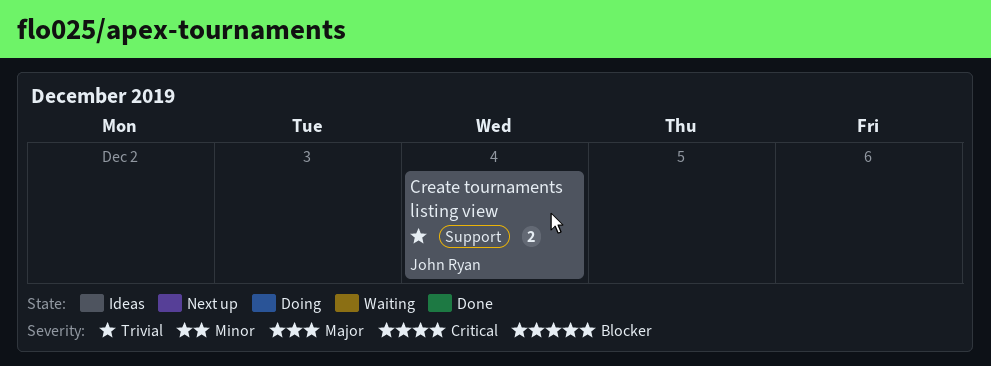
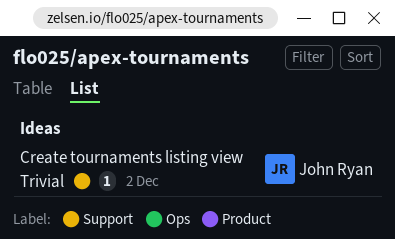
Create tournaments listing view, estimate: 2 -> 1
Create tournaments listing view, due: Dec 4 -> Dec 2

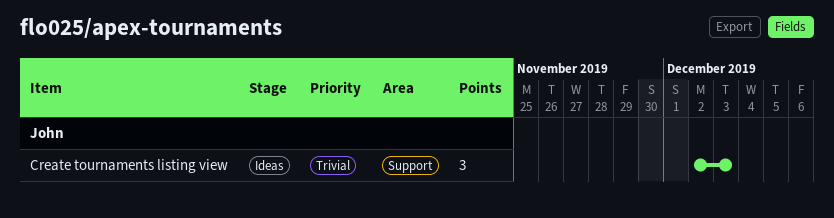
Create tournaments listing view, estimate: 1 -> 3
Create tournaments listing view, due: Dec 2 -> Dec 3

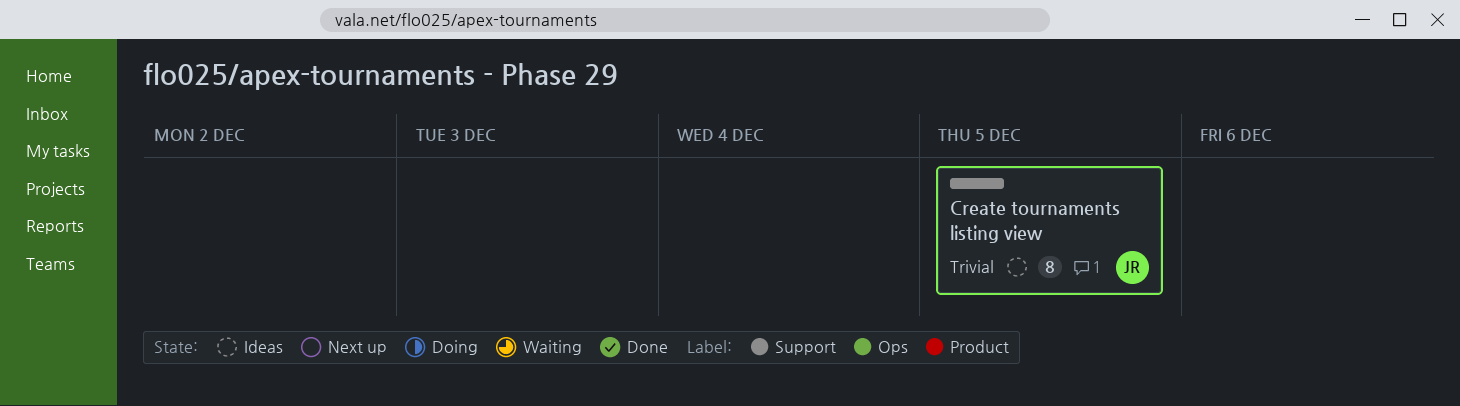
Create tournaments listing view, estimate: 3 -> 8
Create tournaments listing view, due: Dec 3 -> Dec 5

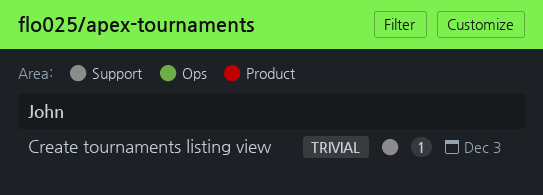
Create tournaments listing view, estimate: 8 -> 1
Create tournaments listing view, due: Dec 5 -> Dec 3

